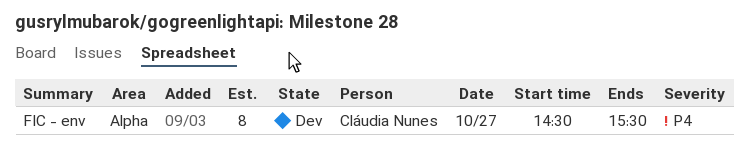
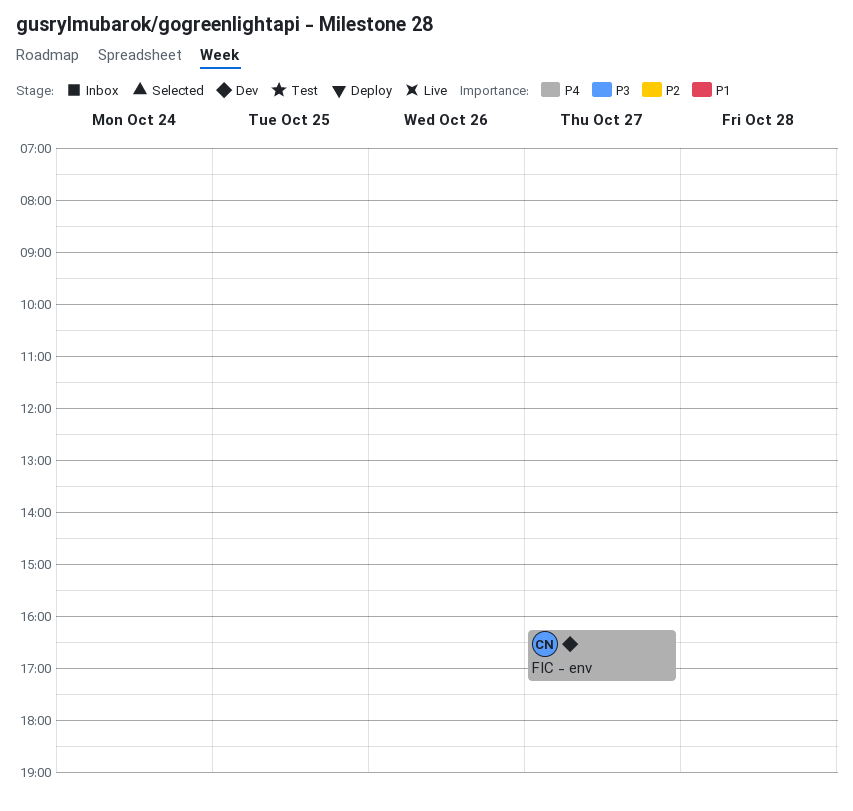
FIC - env, begins: 14:30 -> 16:15
FIC - env, ends: 15:30 -> 17:15

